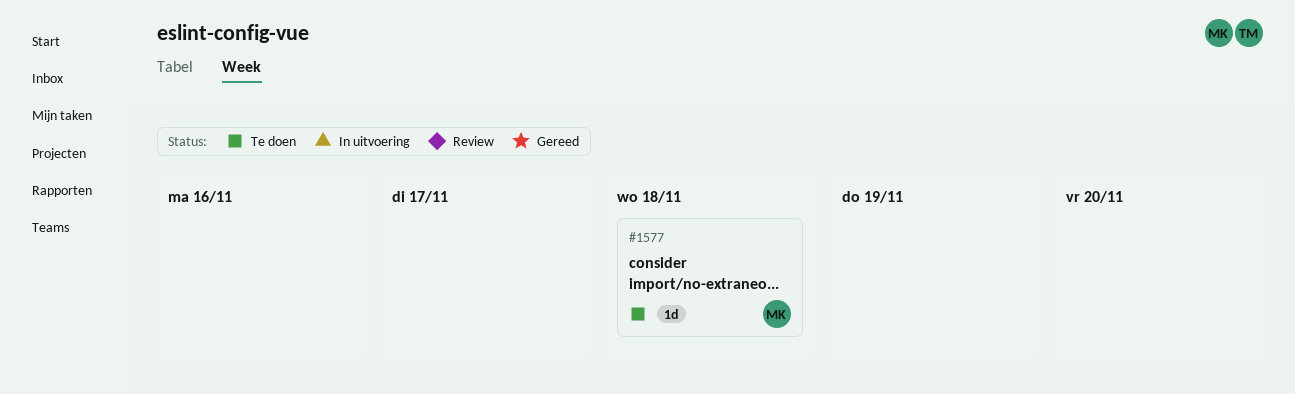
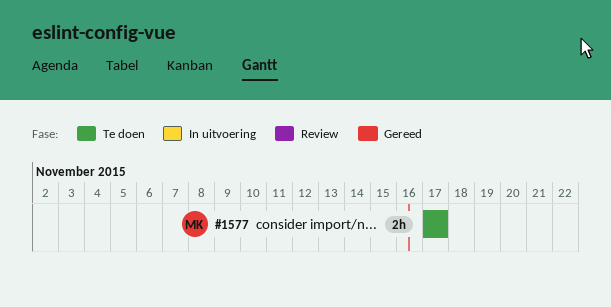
#1577, estimate: 1d -> 2h
#1577, due: Nov 18 -> Nov 17

